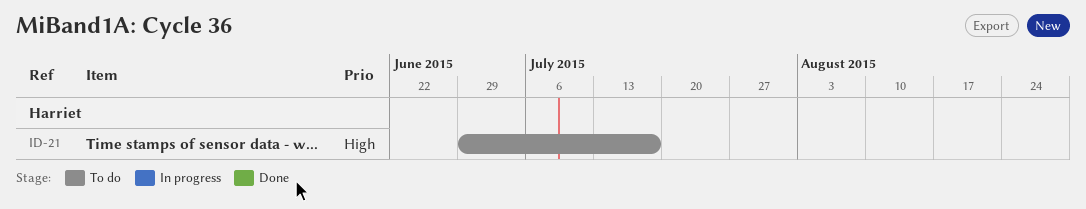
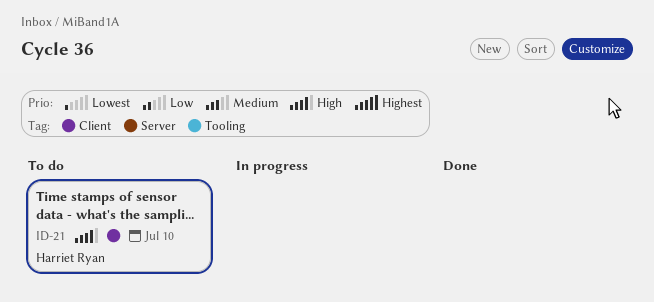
ID-21, due: Jul 17 -> Jul 10

